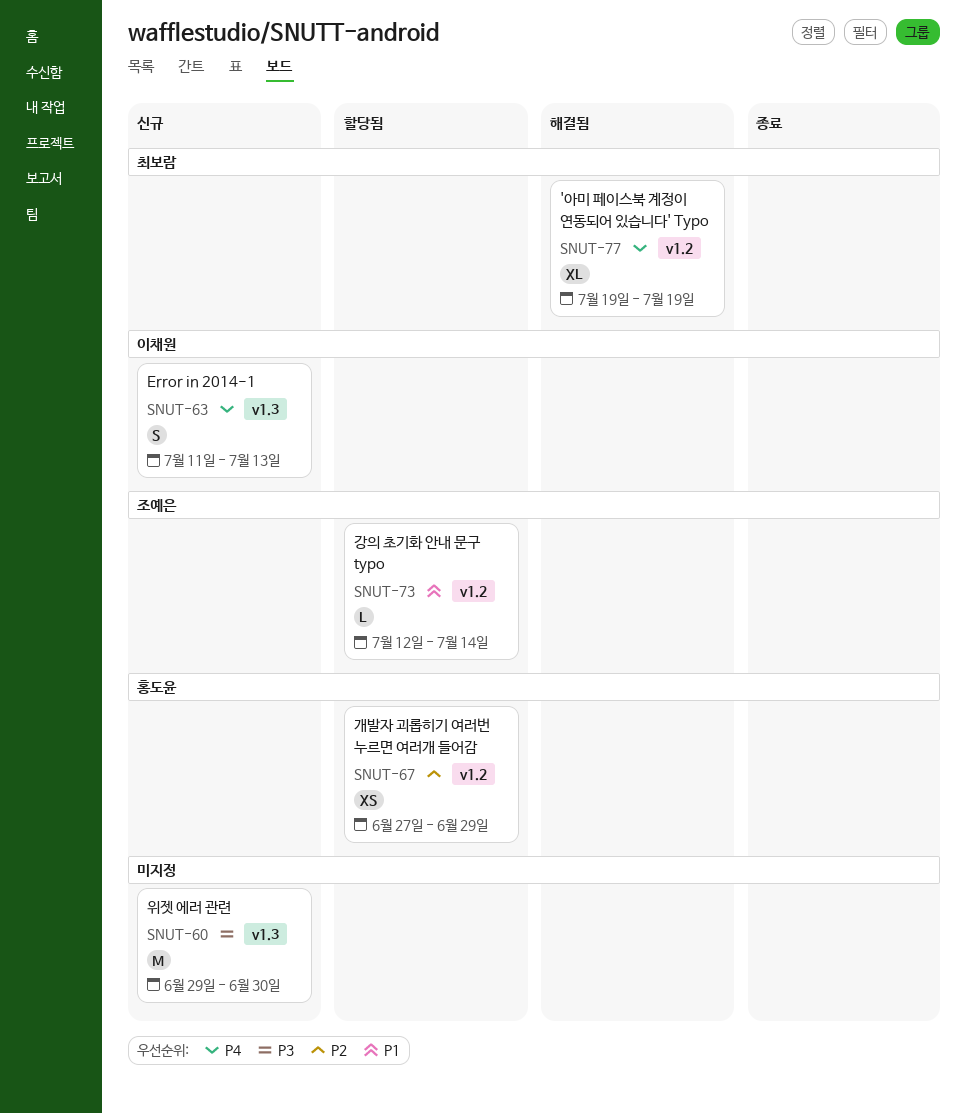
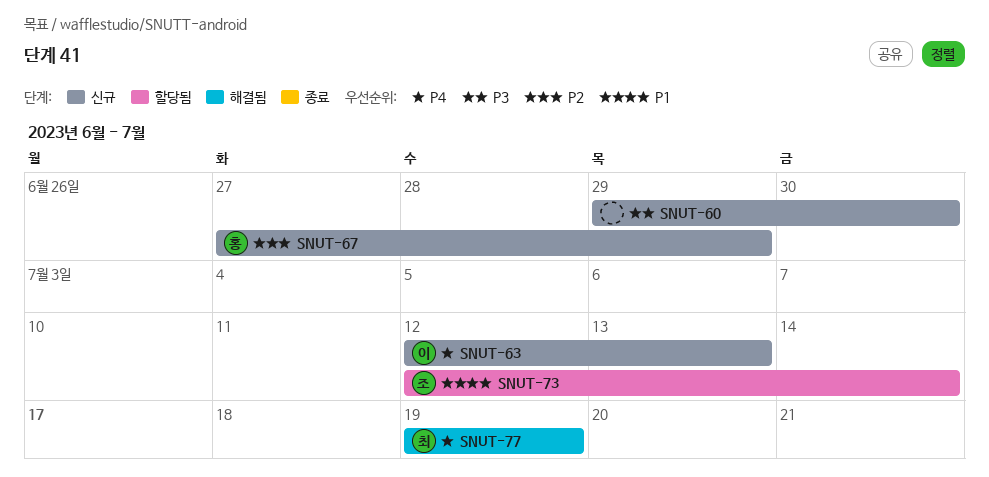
SNUT-63, start: Jul 11 -> Jul 12
SNUT-67, status: 할당됨 -> 신규

